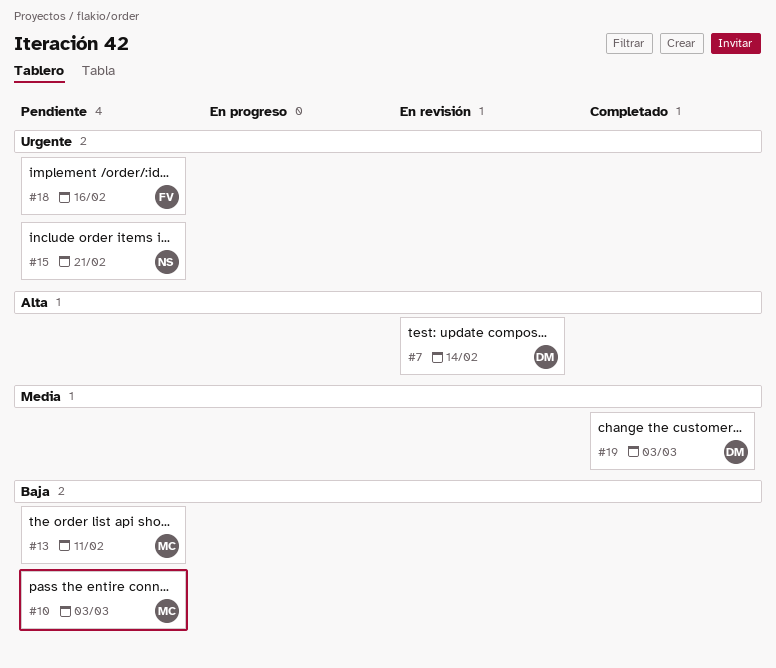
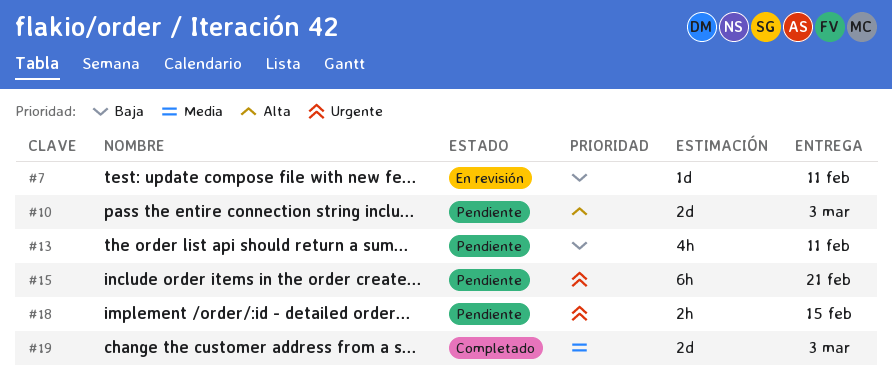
#7, priority: Alta -> Baja
#7, due: Feb 14 -> Feb 11
#10, priority: Baja -> Alta
#18, due: Feb 16 -> Feb 15

